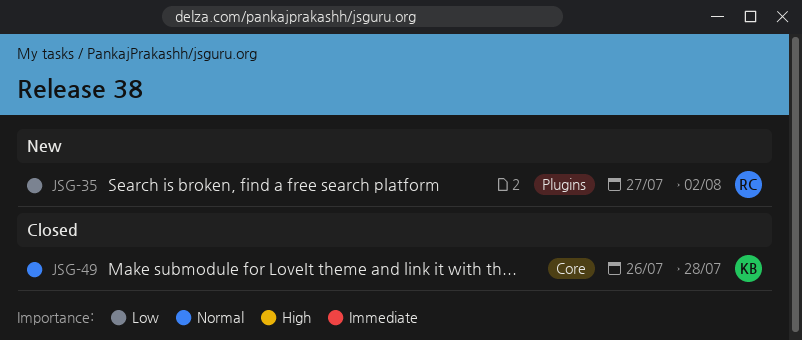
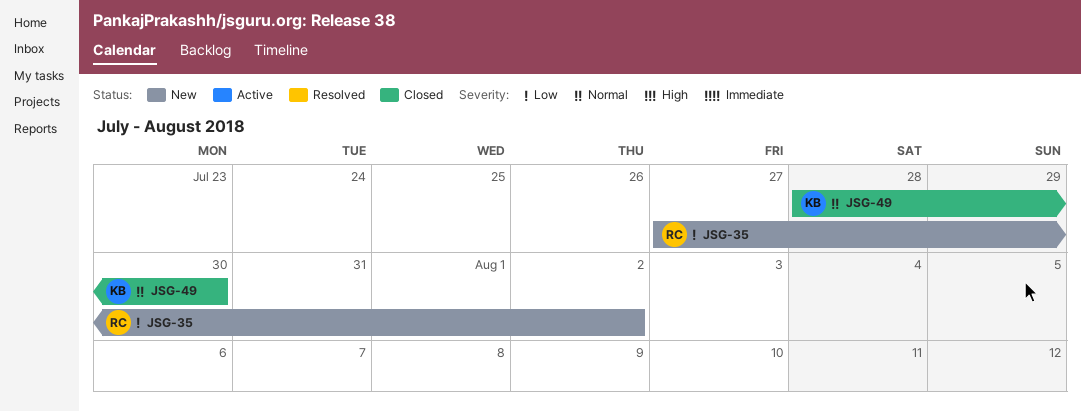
JSG-49, start: Jul 26 -> Jul 28
JSG-49, due: Jul 28 -> Jul 30

